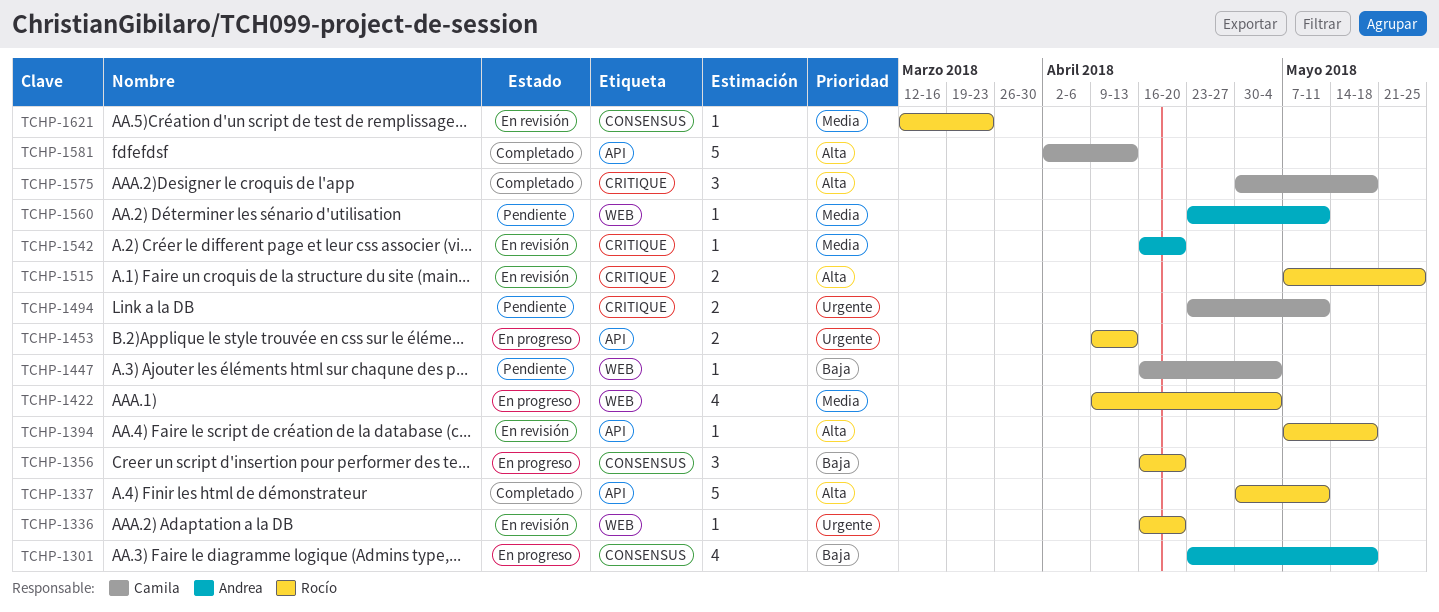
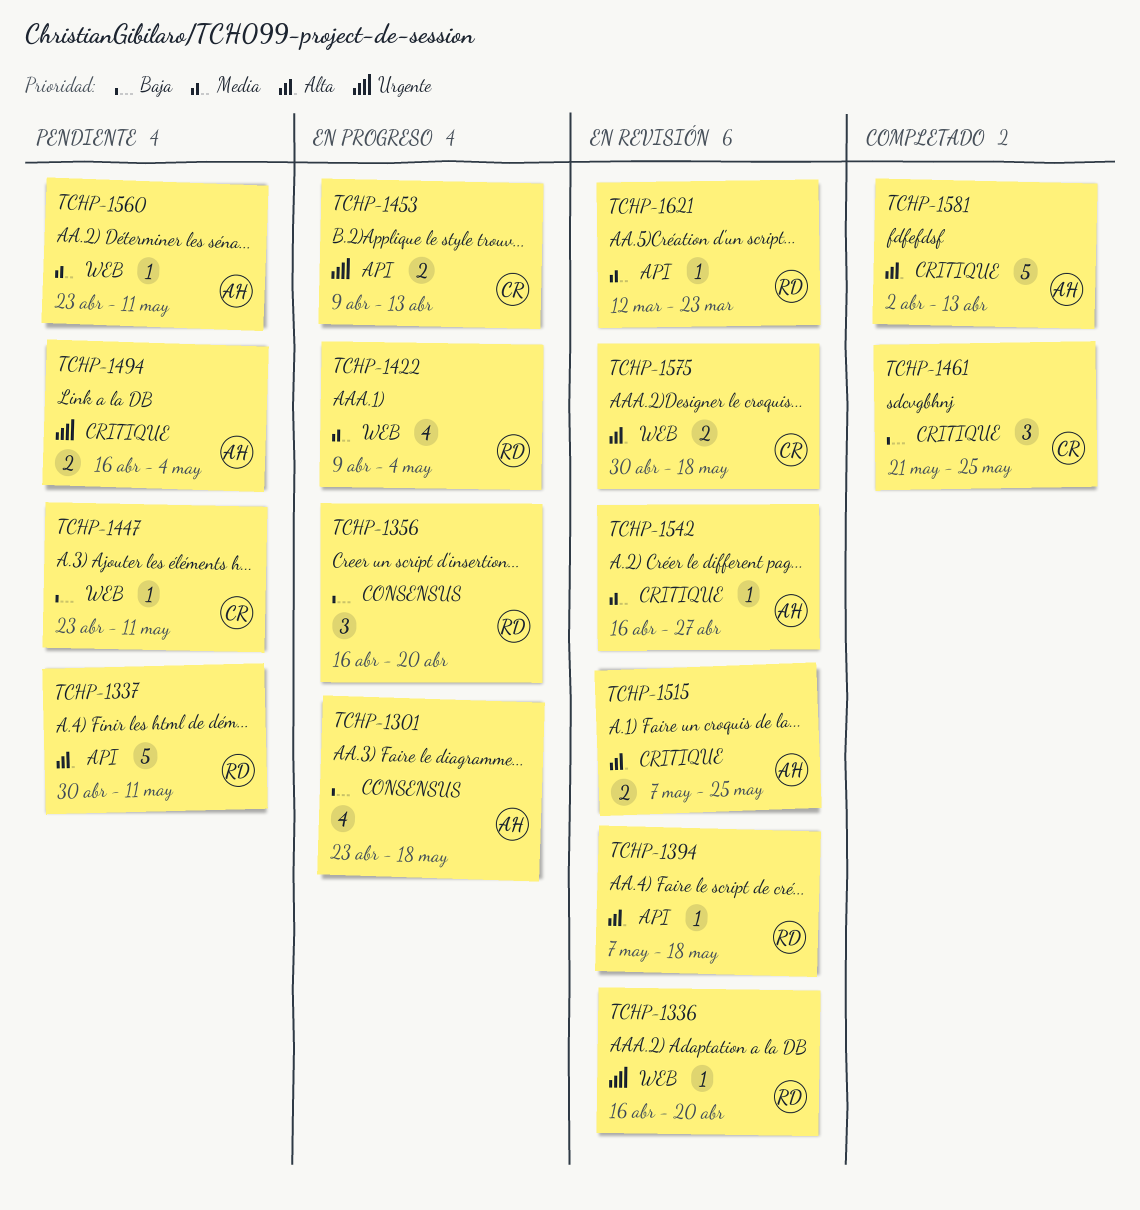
TCHP-1337, status: Completado -> Pendiente
TCHP-1447, start: Apr 16 -> Apr 23
TCHP-1447, due: May 4 -> May 11
TCHP-1453, owner: Rocío -> Camila
TCHP-1461: none -> present
TCHP-1494, owner: Camila -> Andrea
TCHP-1494, start: Apr 23 -> Apr 16
TCHP-1494, due: May 11 -> May 4
TCHP-1515, owner: Rocío -> Andrea
TCHP-1542, due: Apr 20 -> Apr 27
TCHP-1575, status: Completado -> En revisión
TCHP-1575, label: CRITIQUE -> WEB
TCHP-1575, estimate: 3 -> 2
TCHP-1581, owner: Camila -> Andrea
TCHP-1581, label: API -> CRITIQUE
TCHP-1621, label: CONSENSUS -> API

